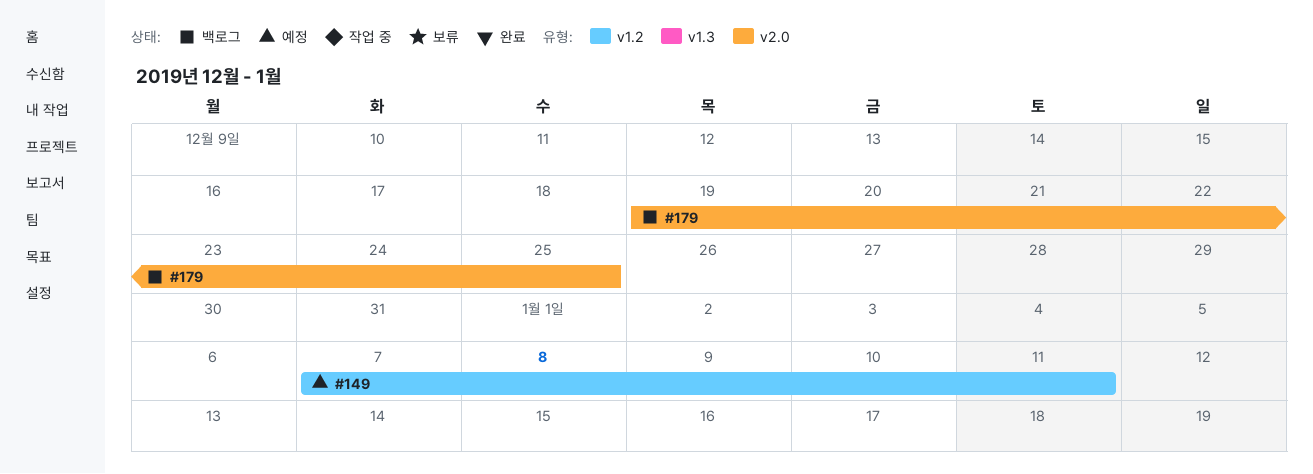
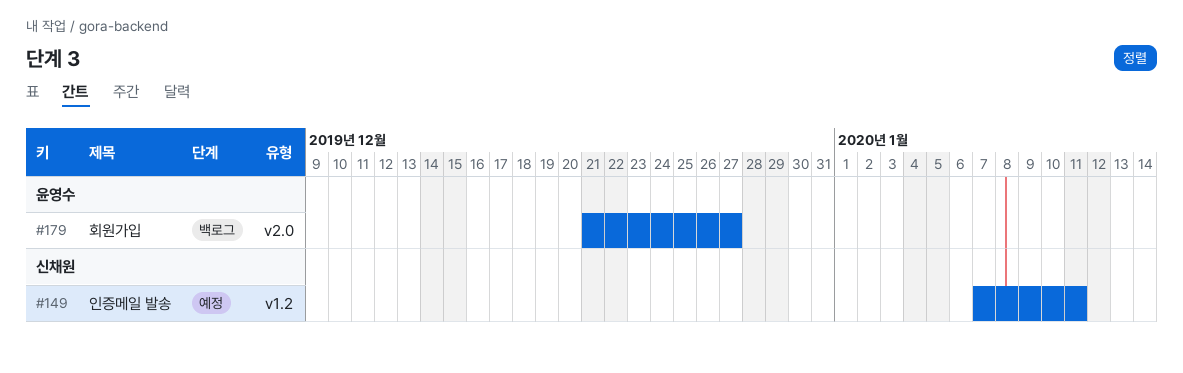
#179, start: Dec 19 -> Dec 21
#179, due: Dec 25 -> Dec 27

